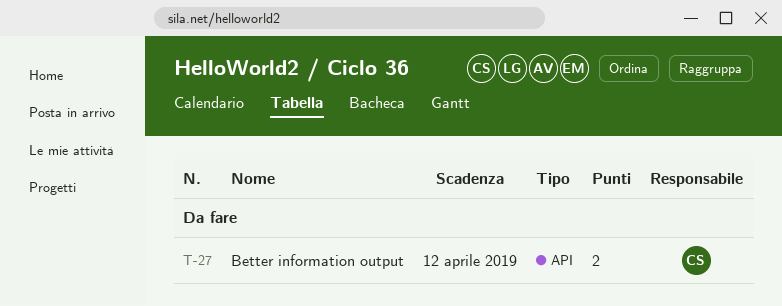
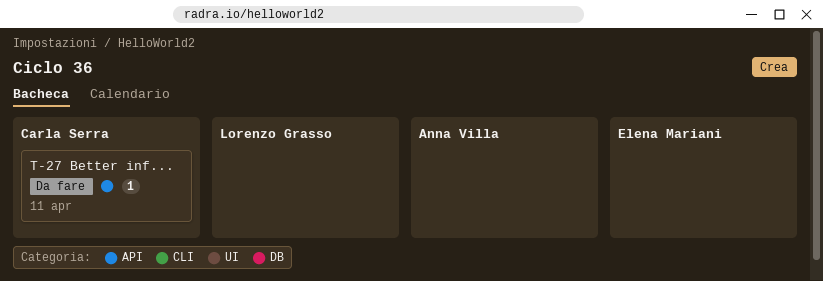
T-27, estimate: 2 -> 1
T-27, due: Apr 12 -> Apr 11

